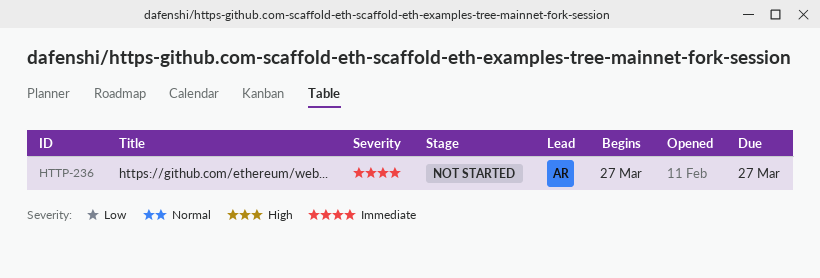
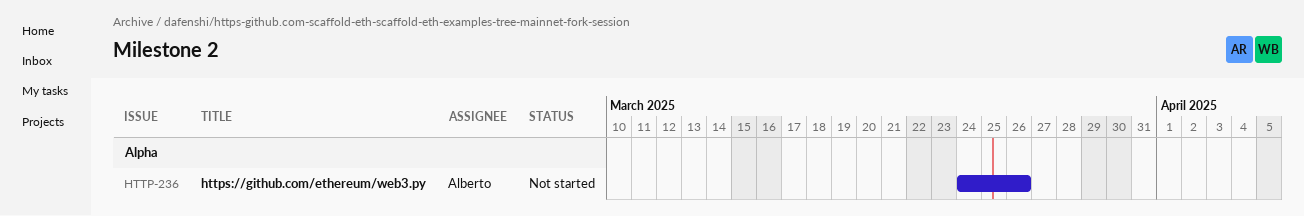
HTTP-236, start: Mar 27 -> Mar 24
HTTP-236, due: Mar 27 -> Mar 26

